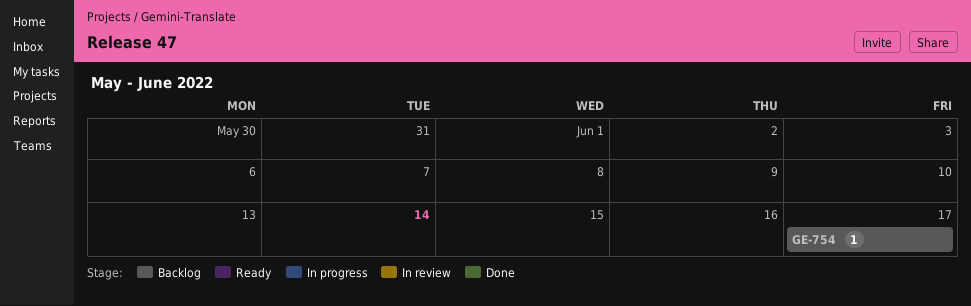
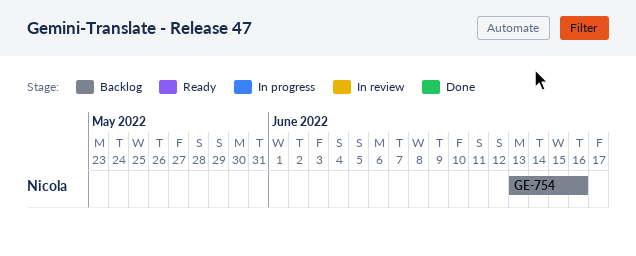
GE-754, due: Jun 17 -> Jun 16

